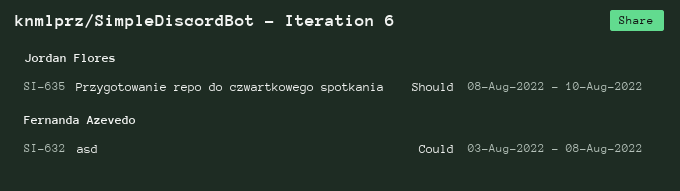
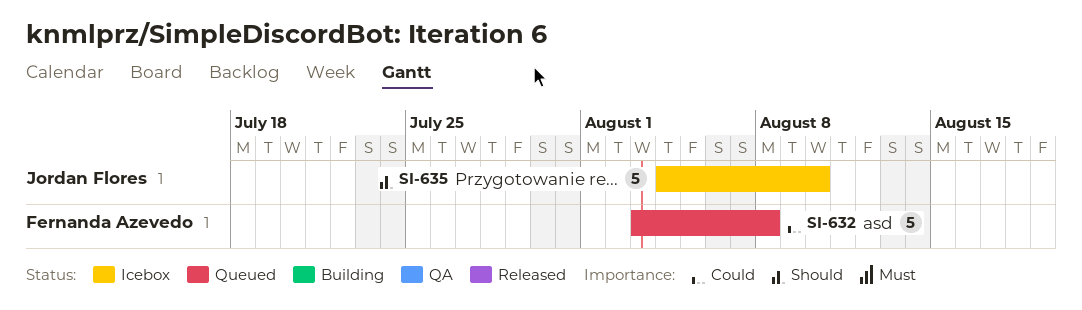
SI-635, start: Aug 8 -> Aug 4

